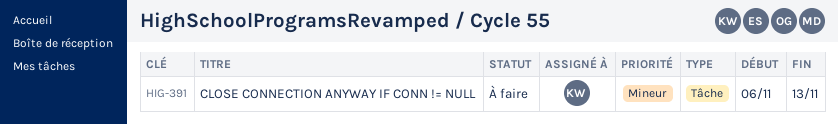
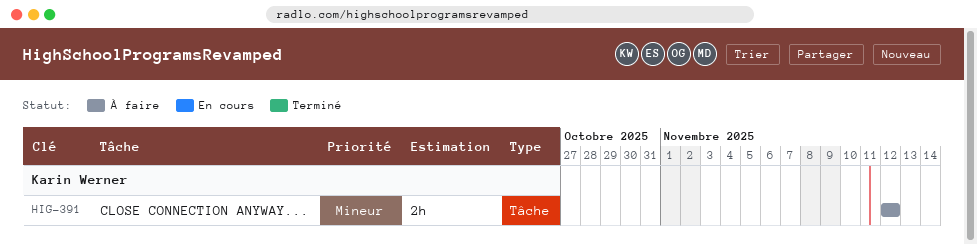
HIG-391, start: Nov 6 -> Nov 12
HIG-391, due: Nov 13 -> Nov 12

